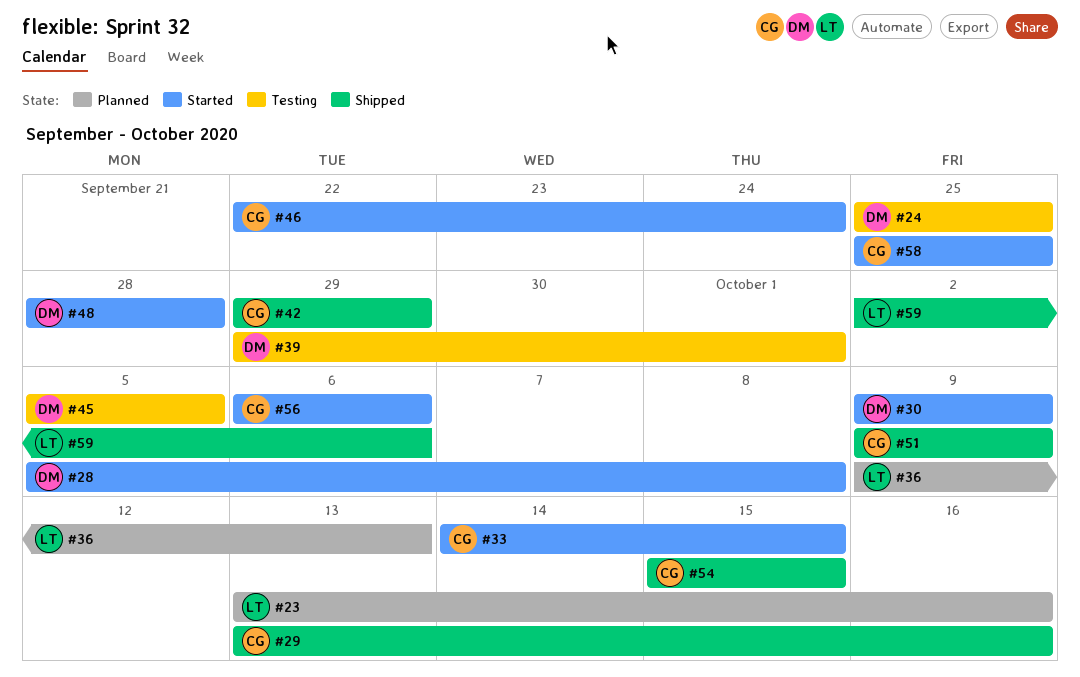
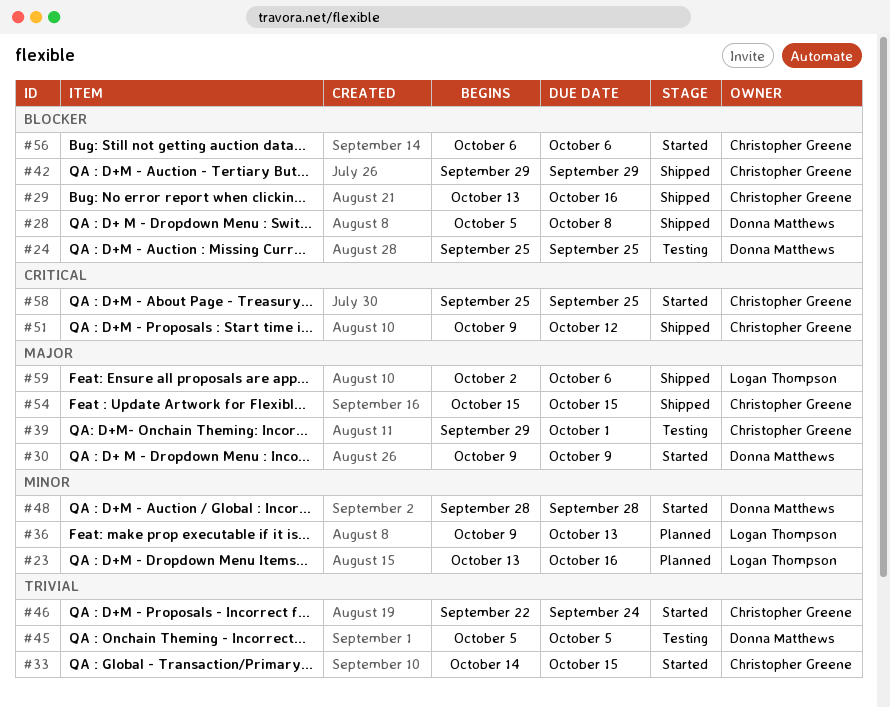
#28, status: Started -> Shipped
#39, owner: Donna Matthews -> Christopher Greene
#51, due: Oct 9 -> Oct 12

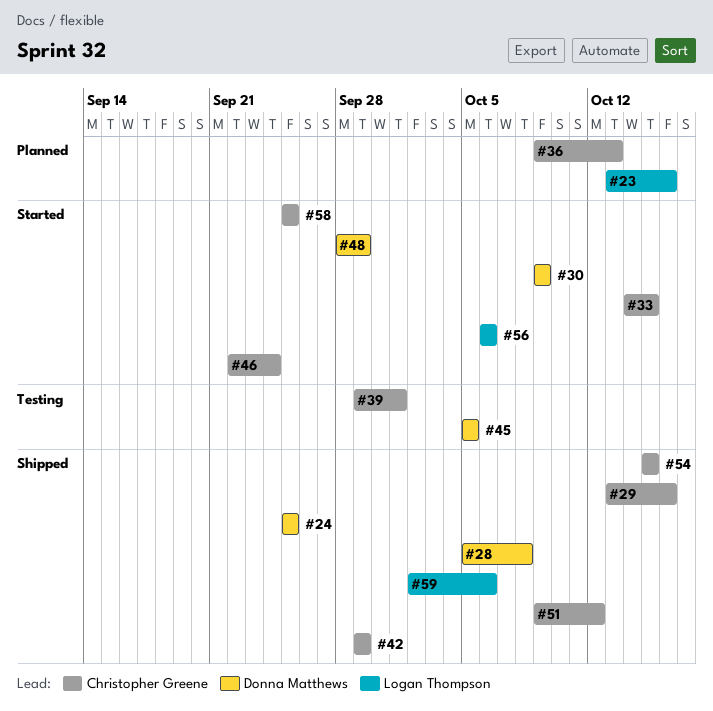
#24, status: Testing -> Shipped
#36, owner: Logan Thompson -> Christopher Greene
#48, due: Sep 28 -> Sep 29
#56, owner: Christopher Greene -> Logan Thompson

